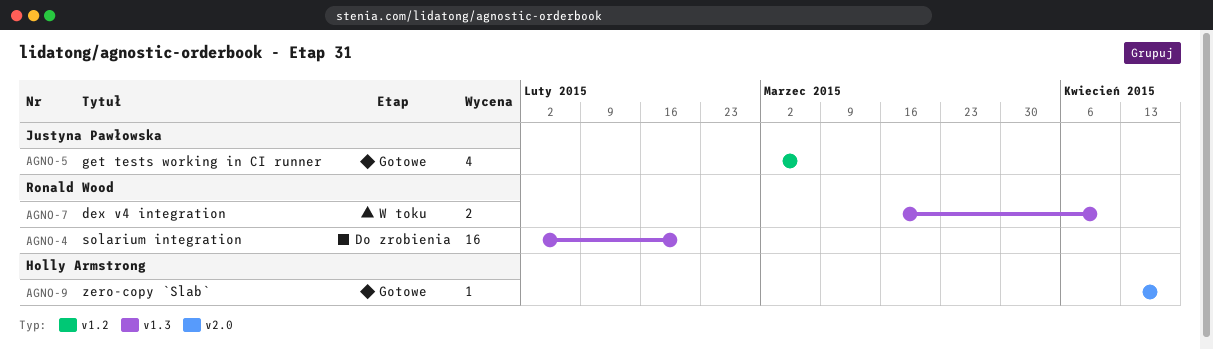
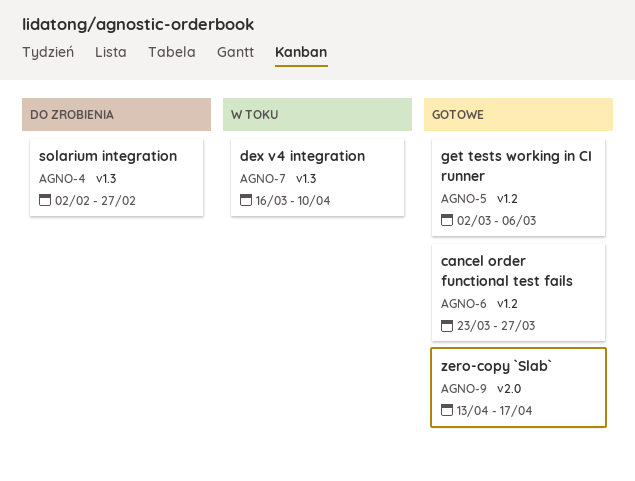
AGNO-4, due: Feb 20 -> Feb 27
AGNO-6: none -> present

